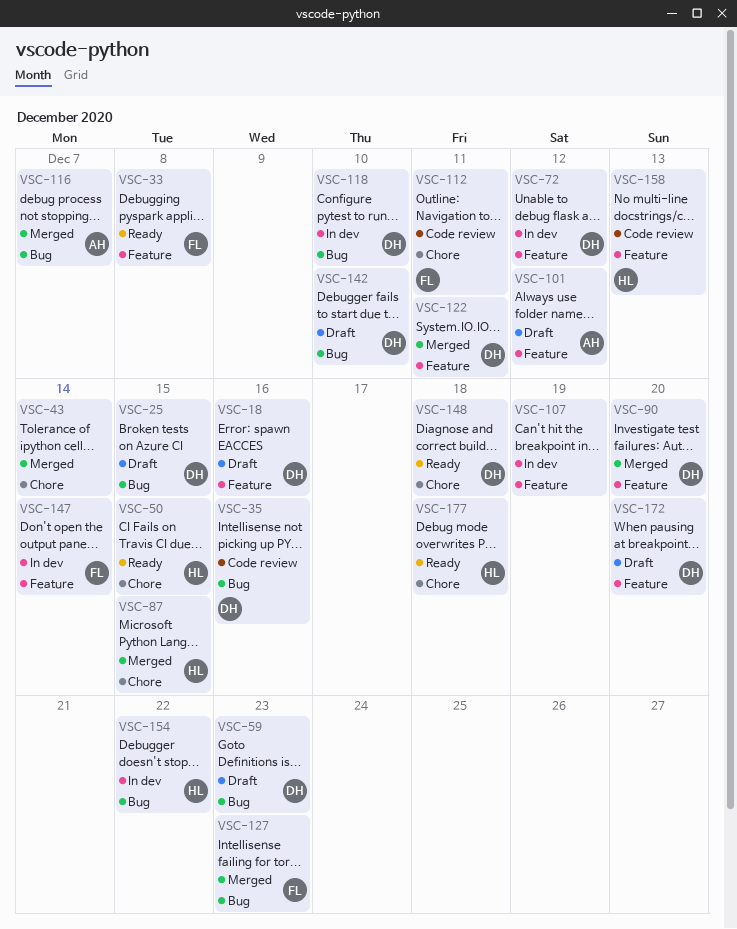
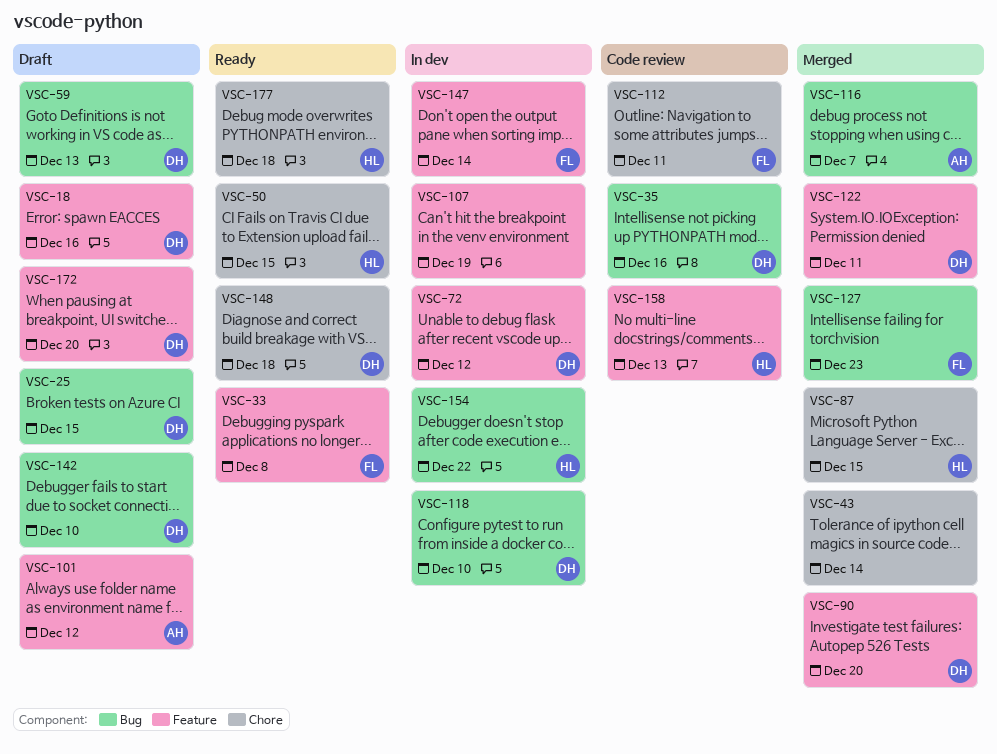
VSC-59, due: Dec 23 -> Dec 13

